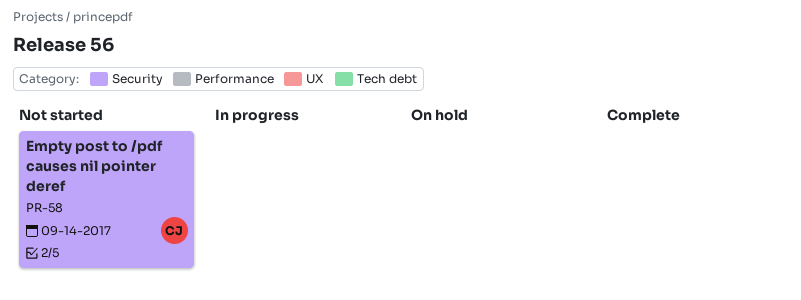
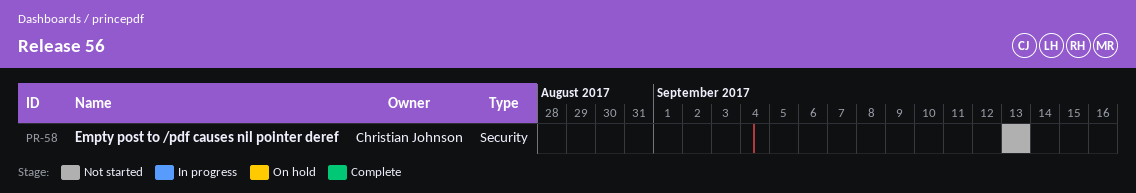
PR-58, due: Sep 14 -> Sep 13

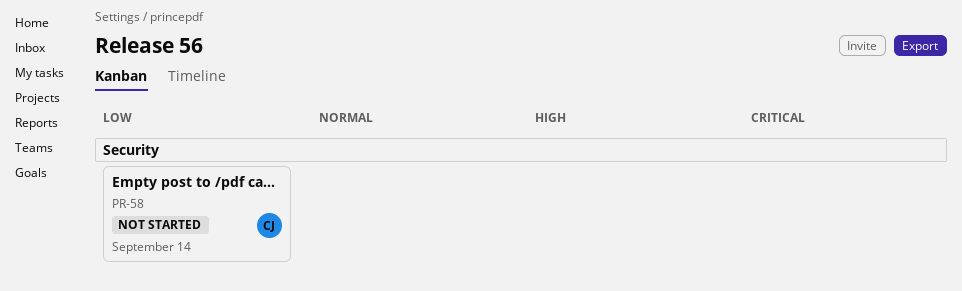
PR-58, due: Sep 13 -> Sep 14

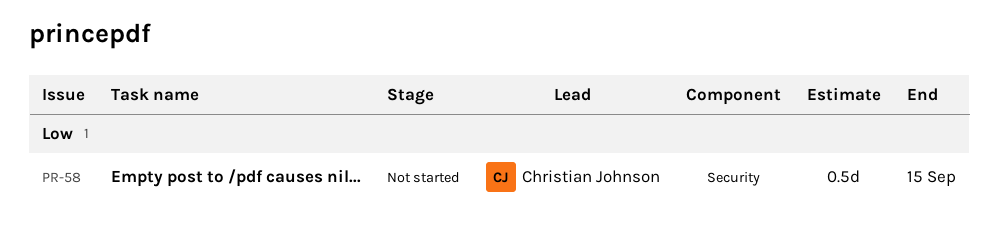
PR-58, due: Sep 14 -> Sep 15

